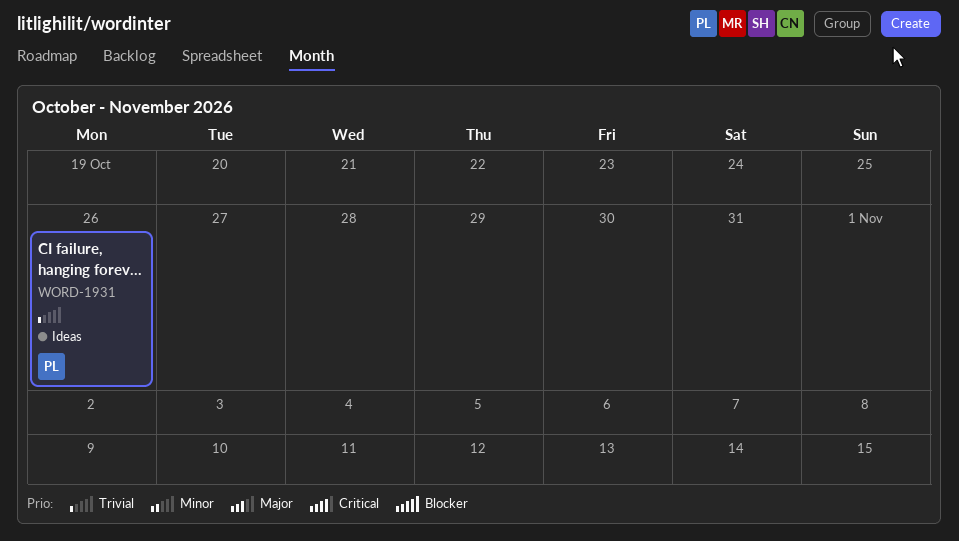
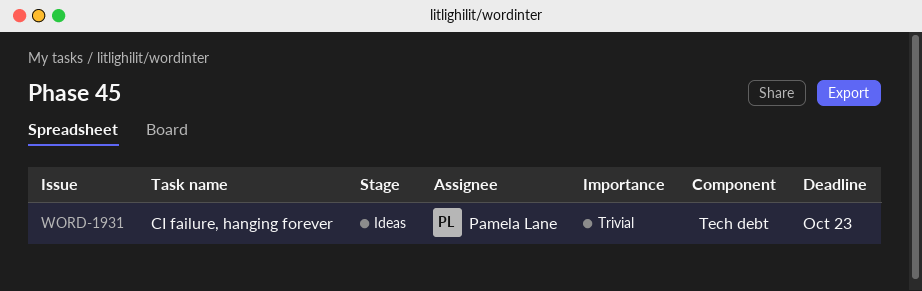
WORD-1931, due: Oct 26 -> Oct 23

